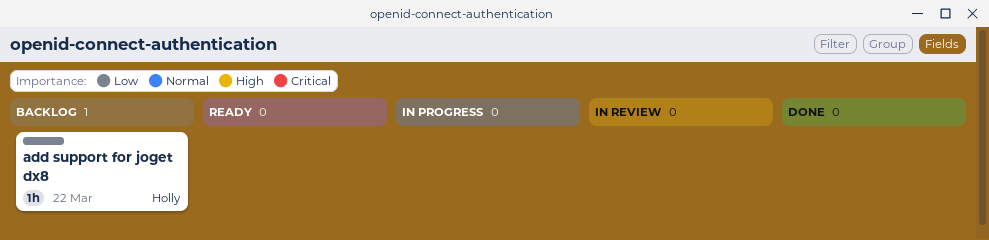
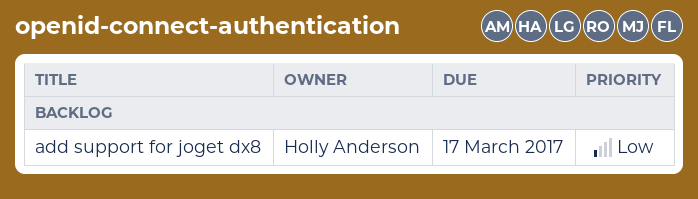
add support for joget dx8, due: Mar 22 -> Mar 17

